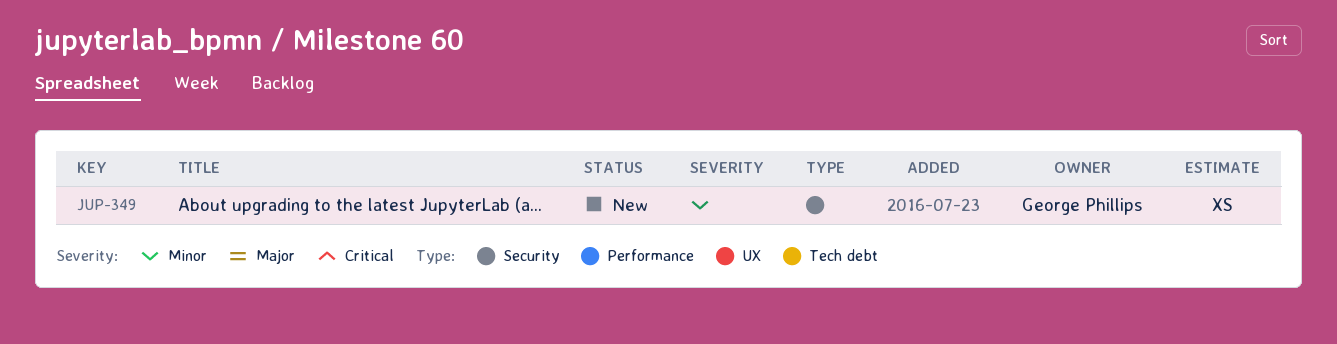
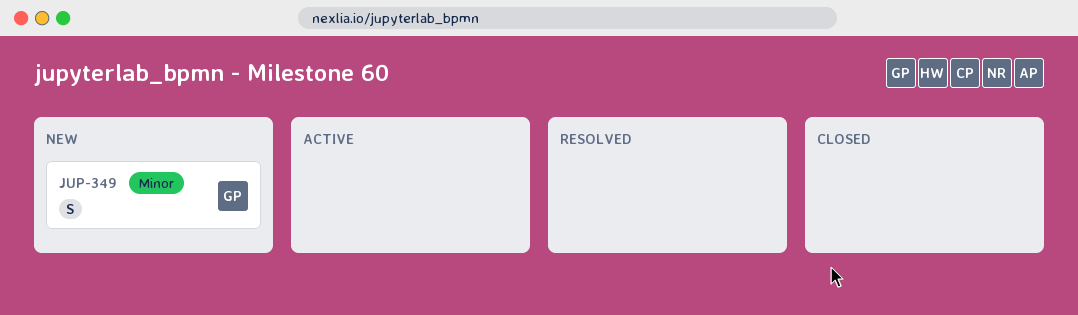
JUP-349, estimate: XS -> S

